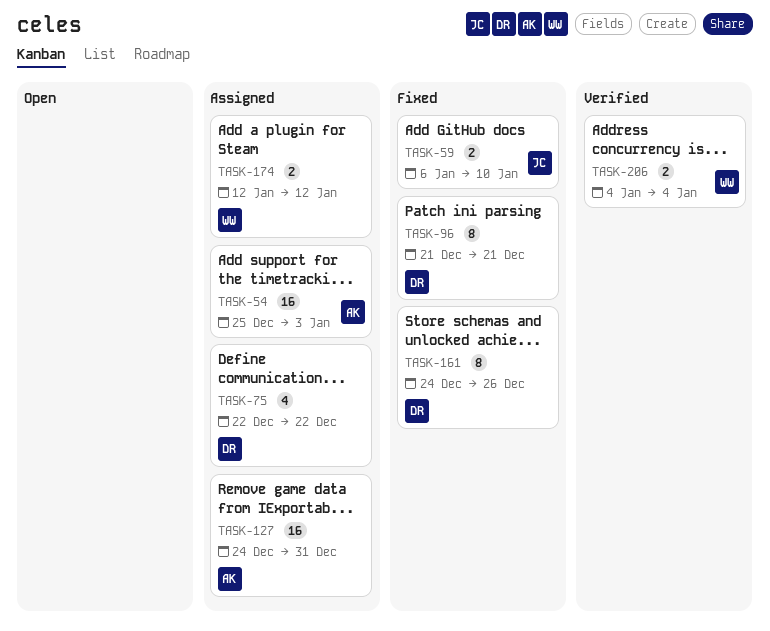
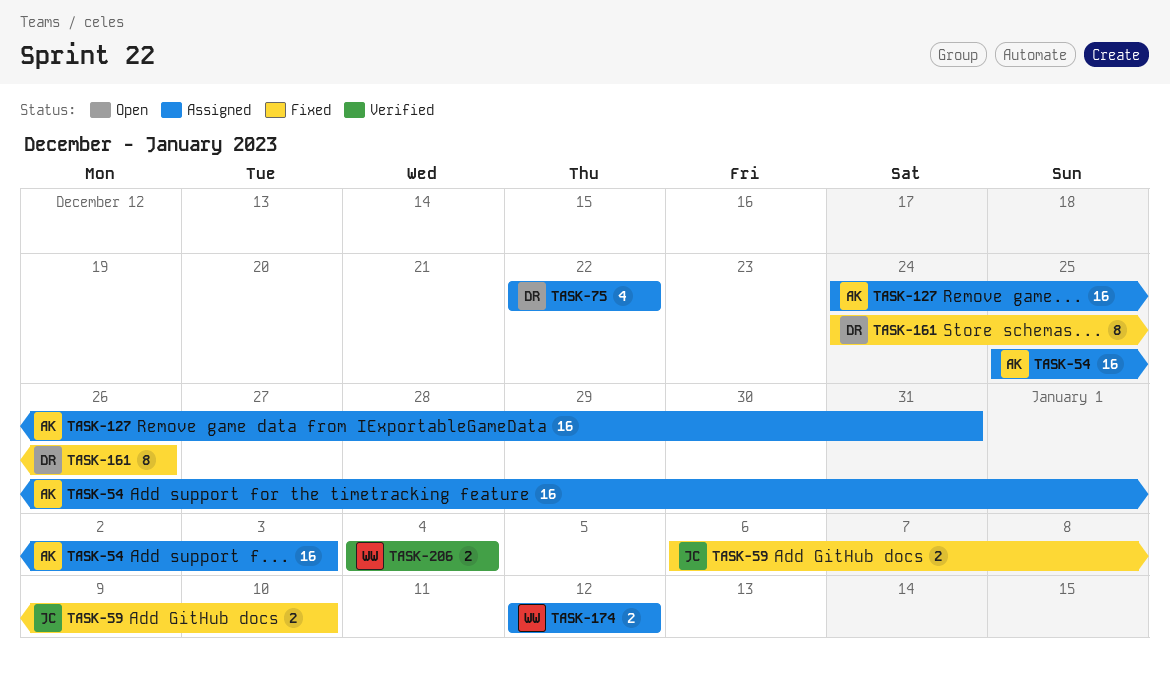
TASK-96: present -> none

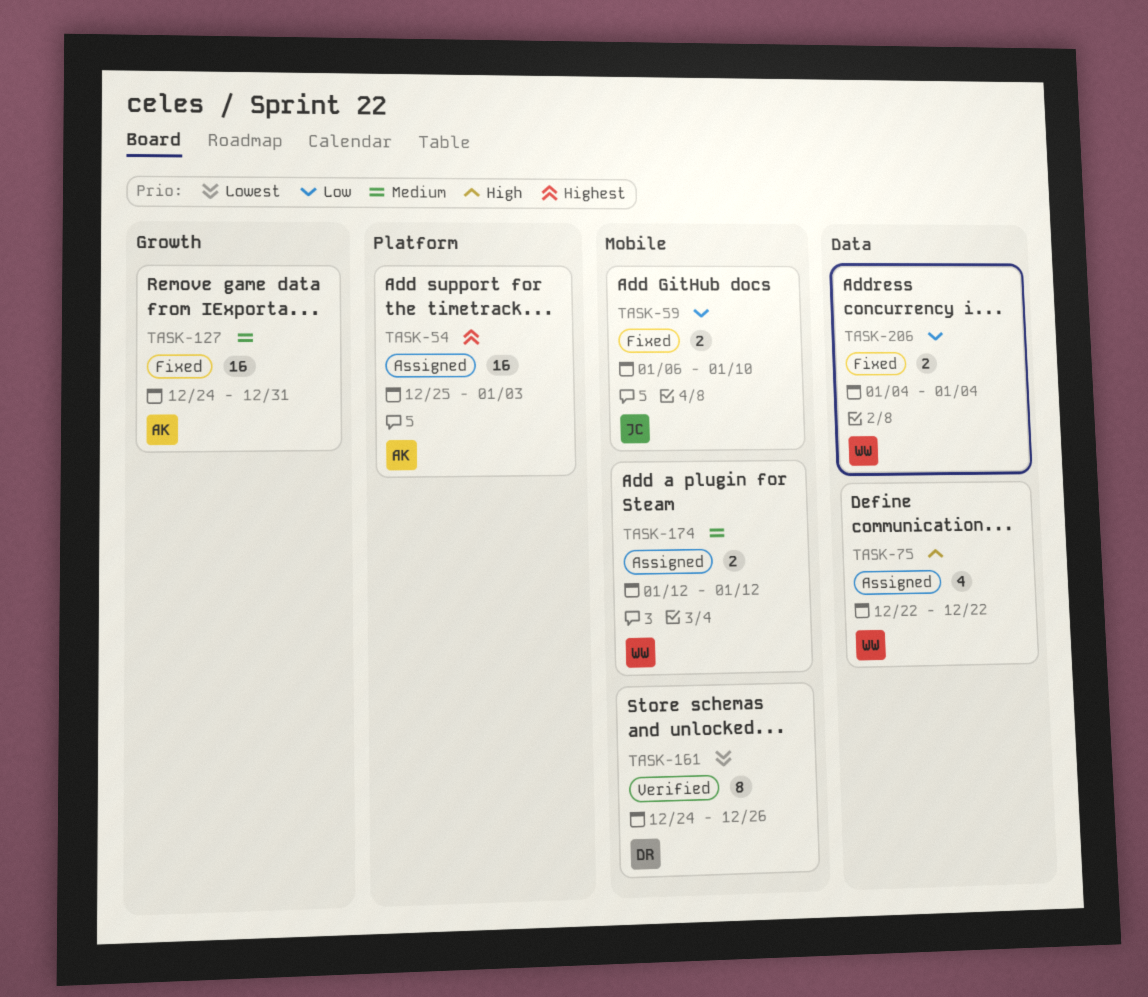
TASK-75, owner: DR -> WW
TASK-127, status: Assigned -> Fixed
TASK-161, status: Fixed -> Verified
TASK-206, status: Verified -> Fixed

